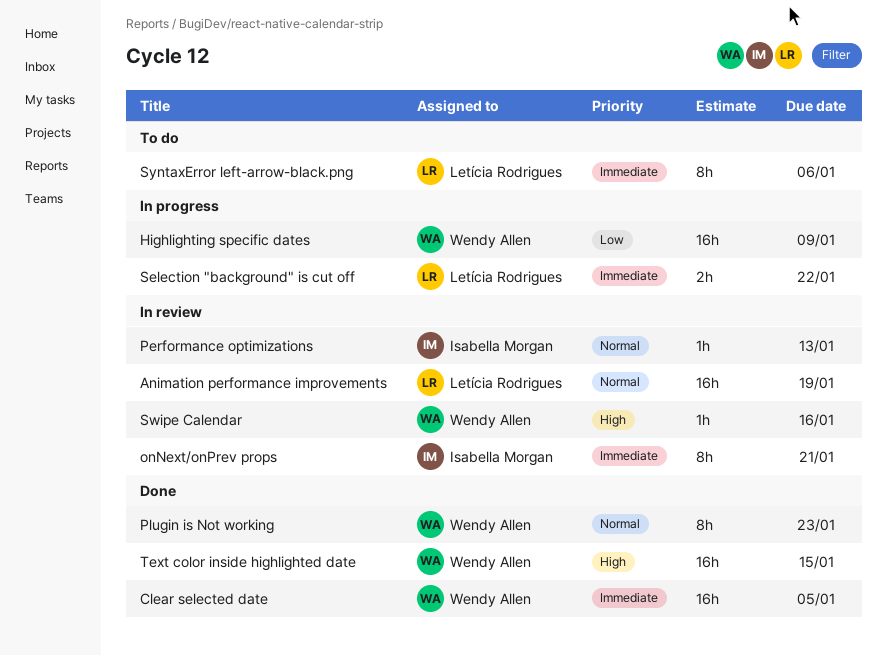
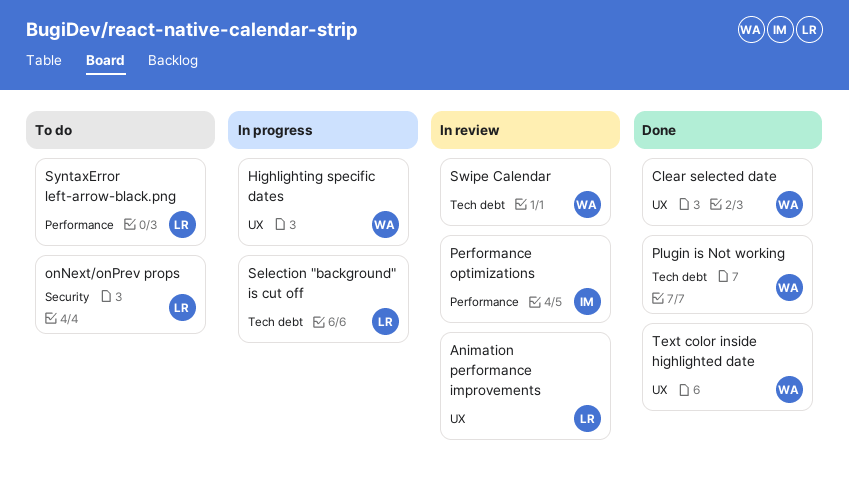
onNext/onPrev props, status: In review -> To do
onNext/onPrev props, owner: Isabella Morgan -> Letícia Rodrigues

